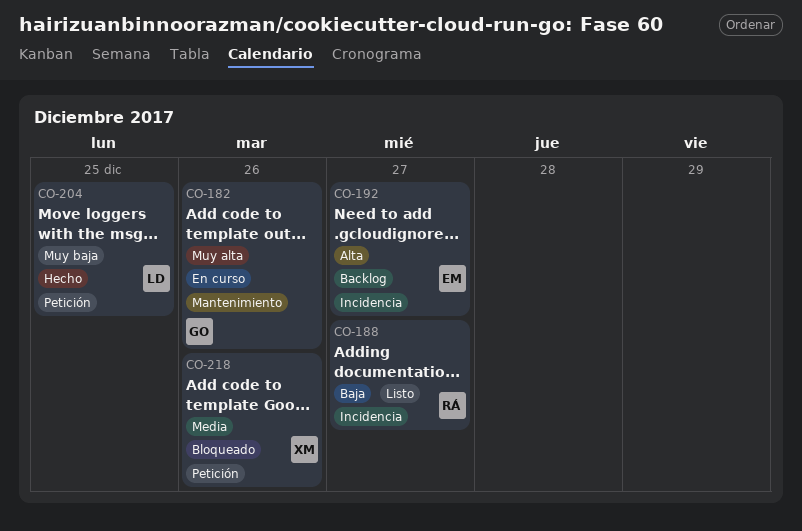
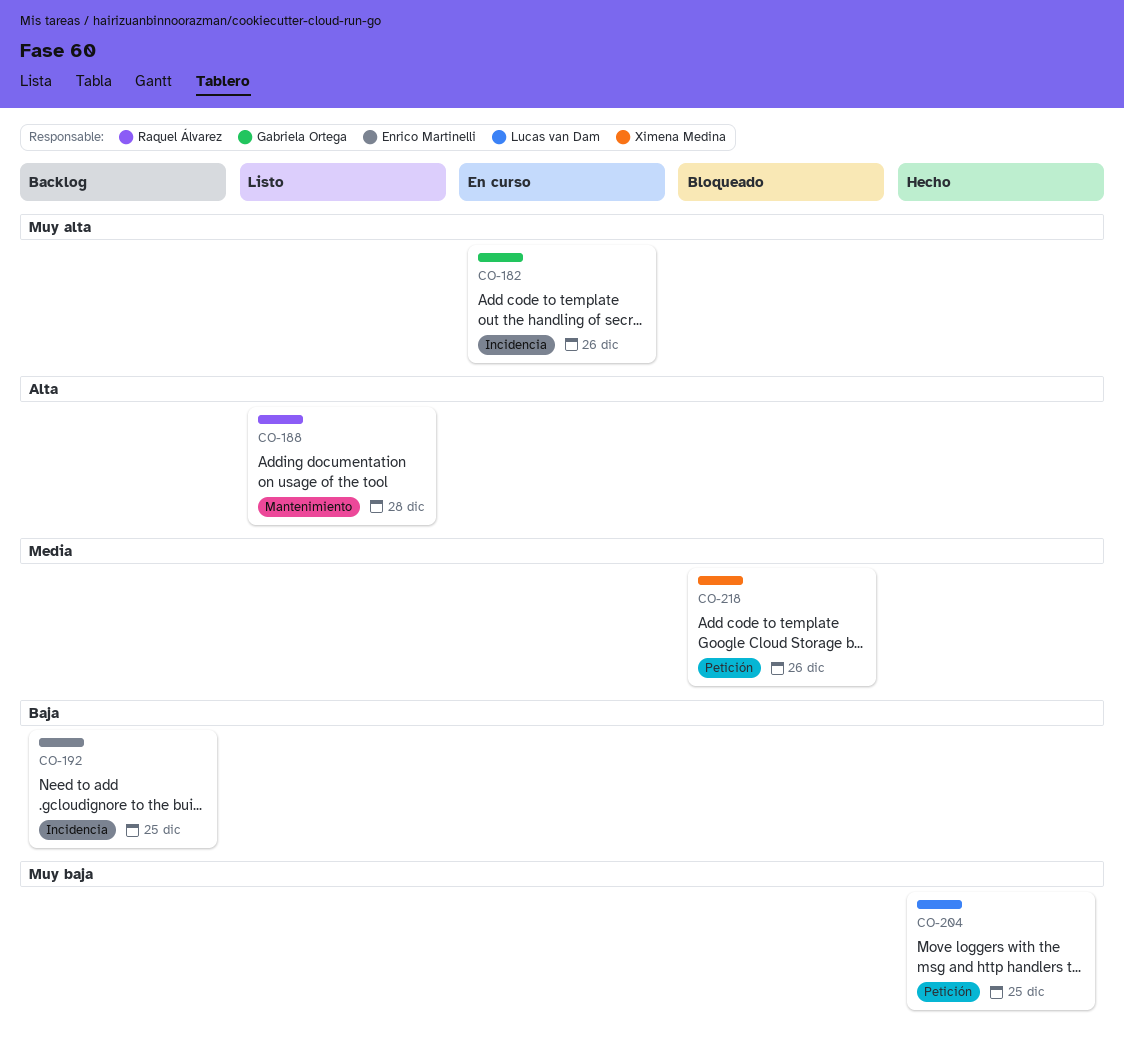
CO-182, label: Mantenimiento -> Incidencia
CO-188, priority: Baja -> Alta
CO-188, label: Incidencia -> Mantenimiento
CO-188, due: Dec 27 -> Dec 28
CO-192, priority: Alta -> Baja
CO-192, due: Dec 27 -> Dec 25

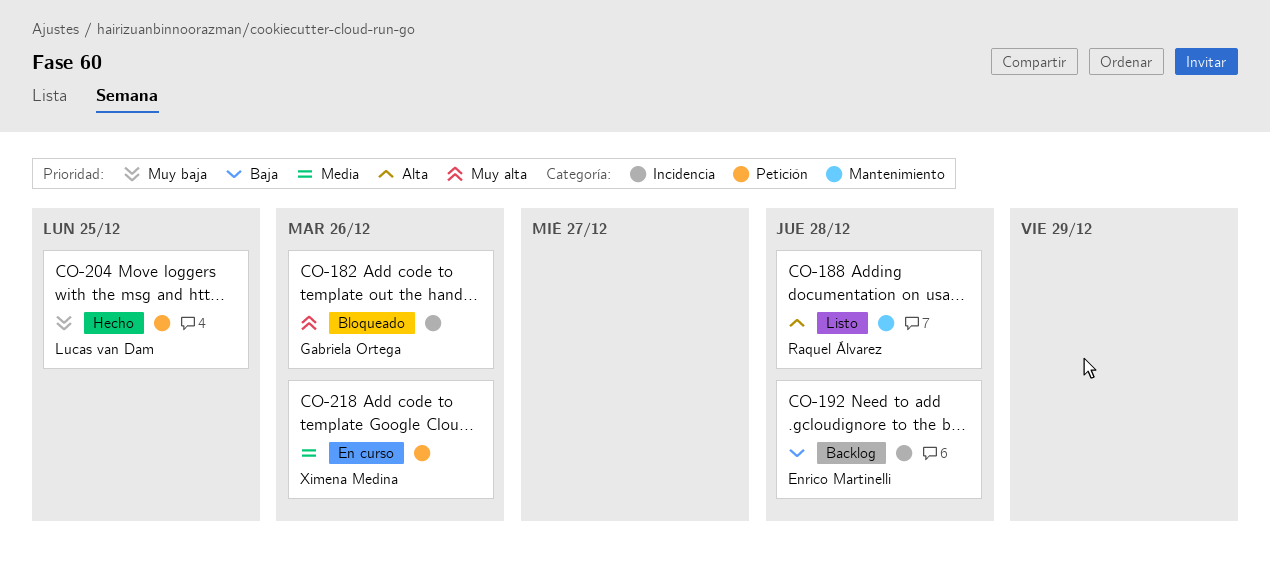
CO-182, status: En curso -> Bloqueado
CO-192, due: Dec 25 -> Dec 28
CO-218, status: Bloqueado -> En curso

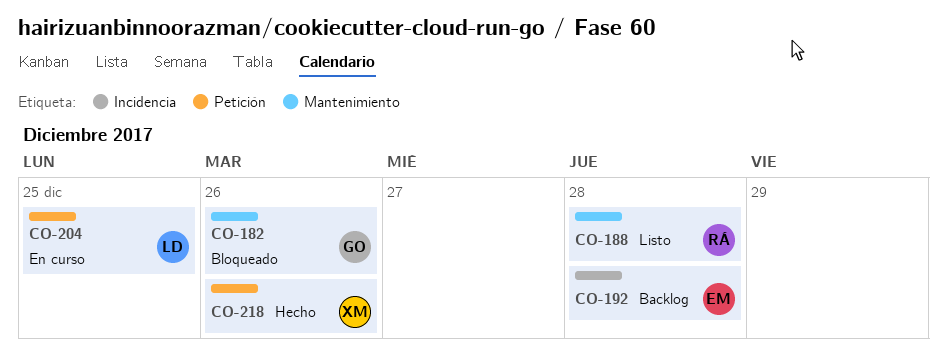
CO-182, label: Incidencia -> Mantenimiento
CO-204, status: Hecho -> En curso
CO-218, status: En curso -> Hecho

